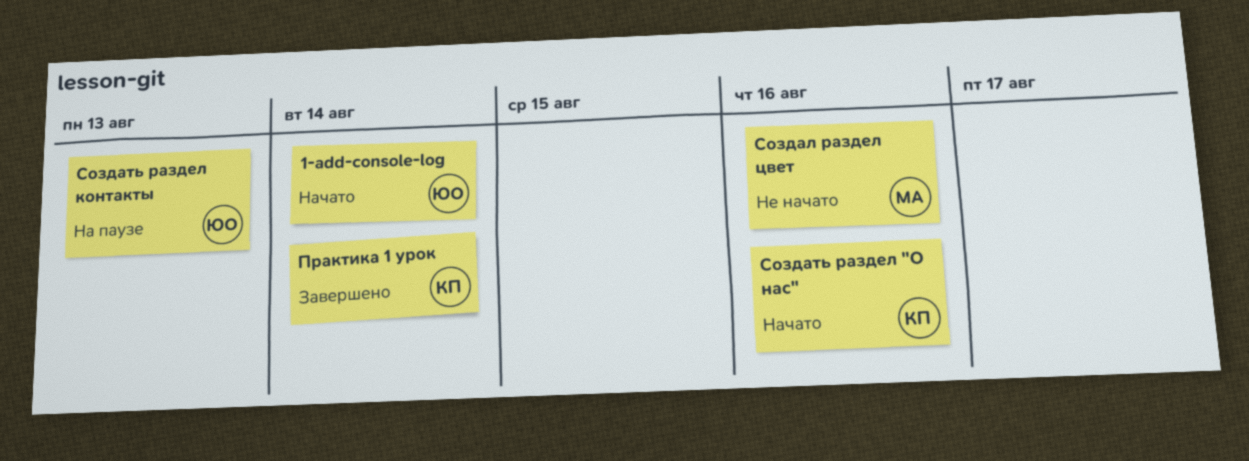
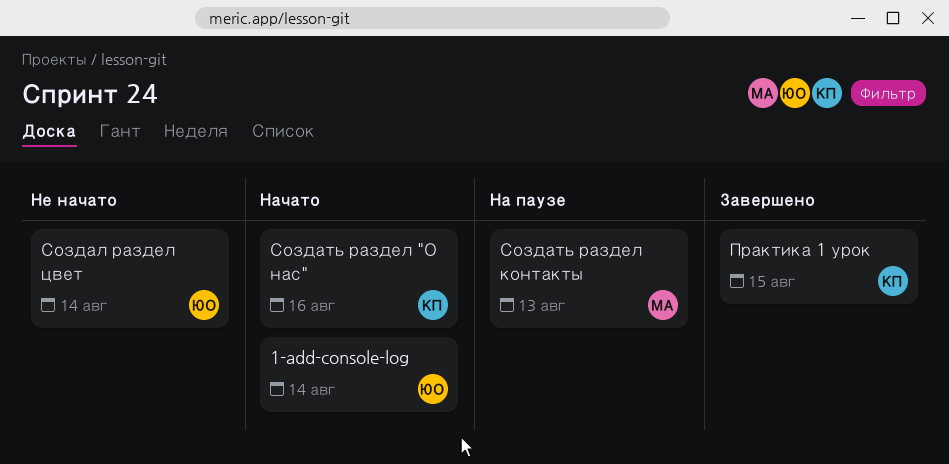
Практика 1 урок, due: Aug 14 -> Aug 15
Создал раздел цвет, owner: МА -> ЮО
Создал раздел цвет, due: Aug 16 -> Aug 14
Создать раздел контакты, owner: ЮО -> МА

